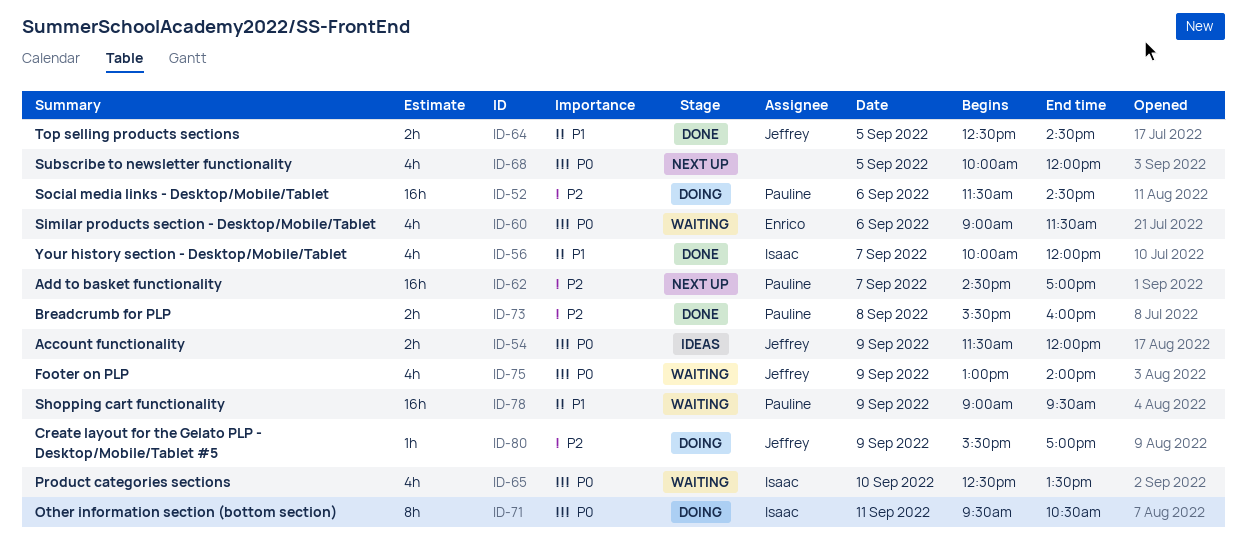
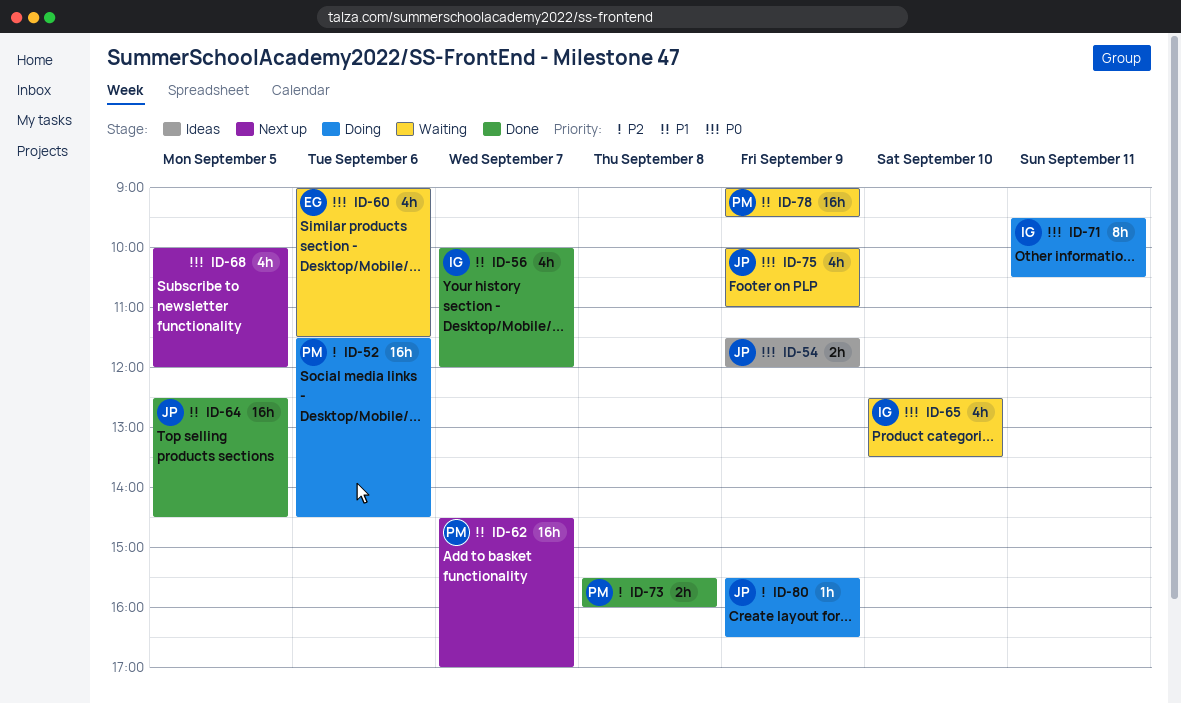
ID-62, priority: P2 -> P1
ID-64, estimate: 2h -> 16h
ID-75, begins: 13:00 -> 10:00
ID-75, ends: 14:00 -> 11:00
ID-80, ends: 17:00 -> 16:30

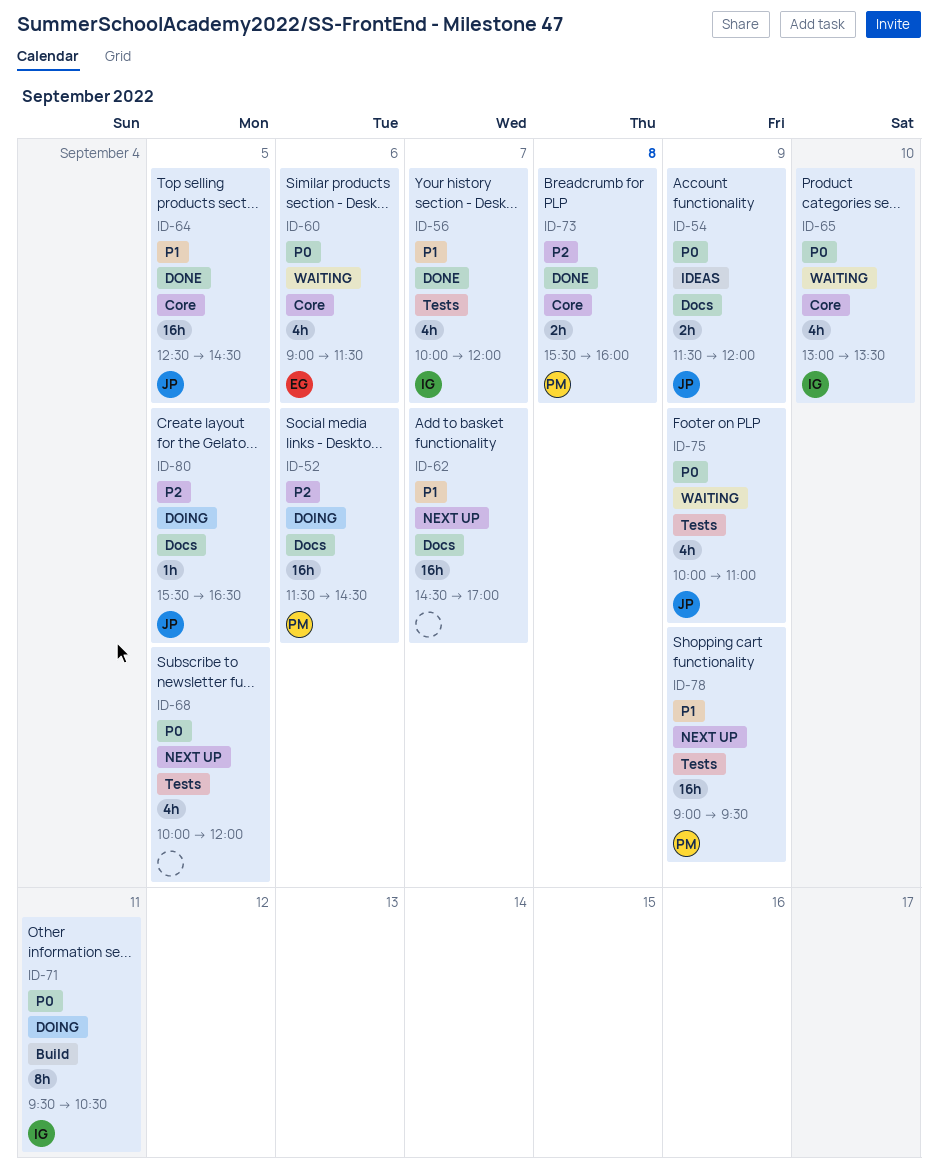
ID-62, owner: PM -> none
ID-65, begins: 12:30 -> 13:00
ID-78, status: Waiting -> Next up
ID-80, day: Sep 9 -> Sep 5

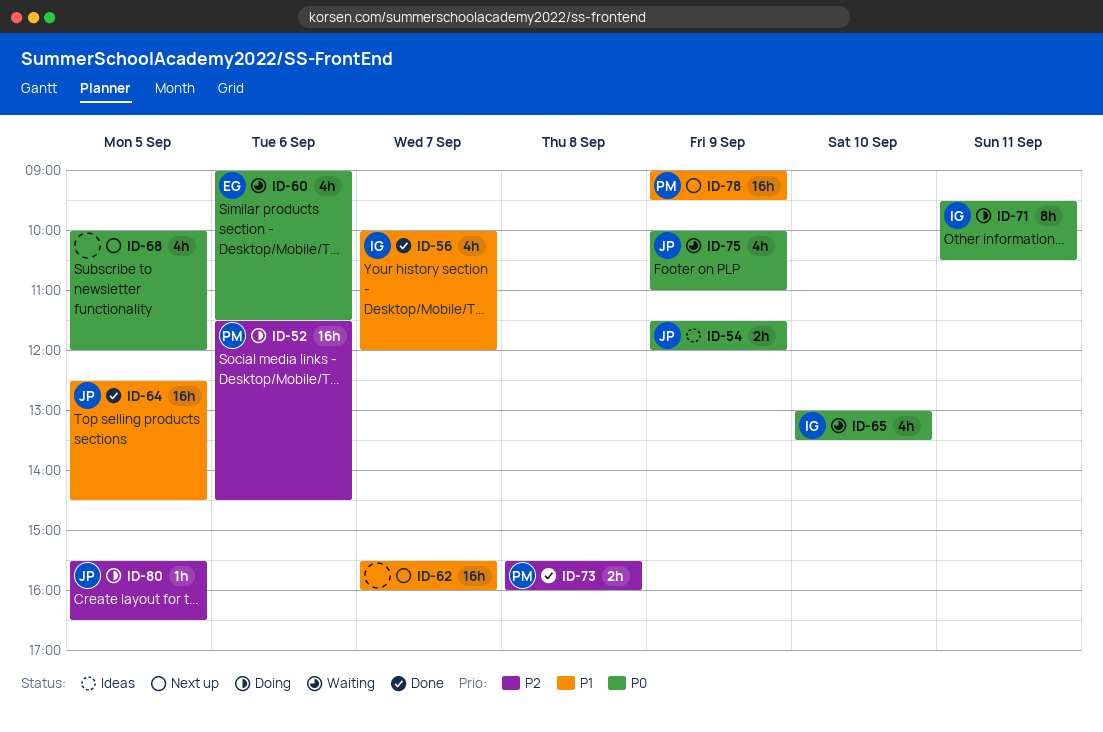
ID-62, begins: 14:30 -> 15:30
ID-62, ends: 17:00 -> 16:00

